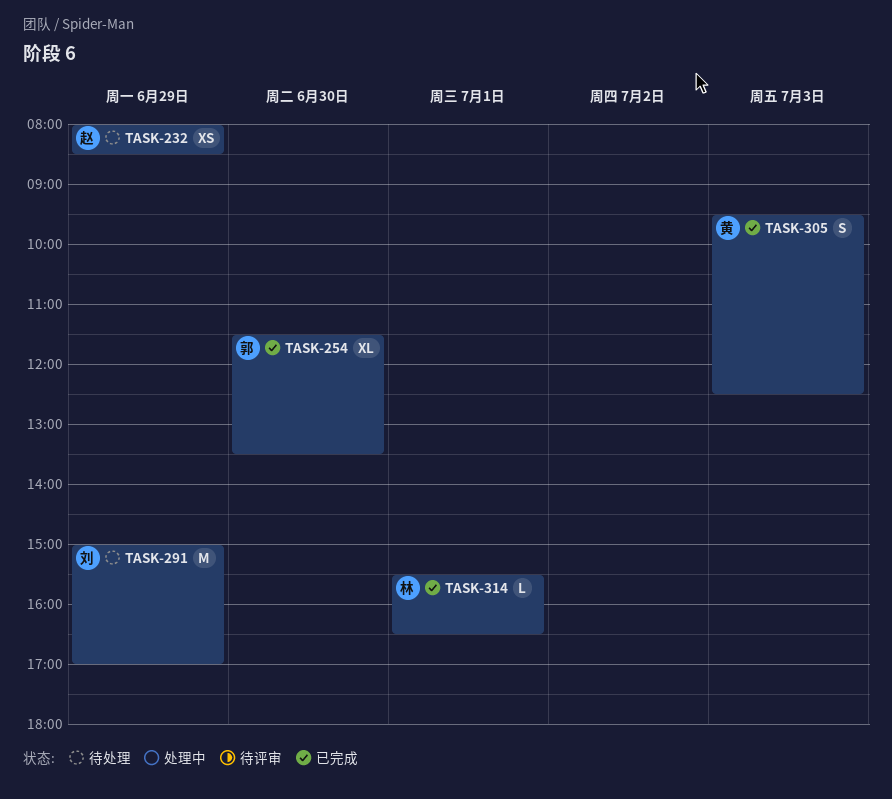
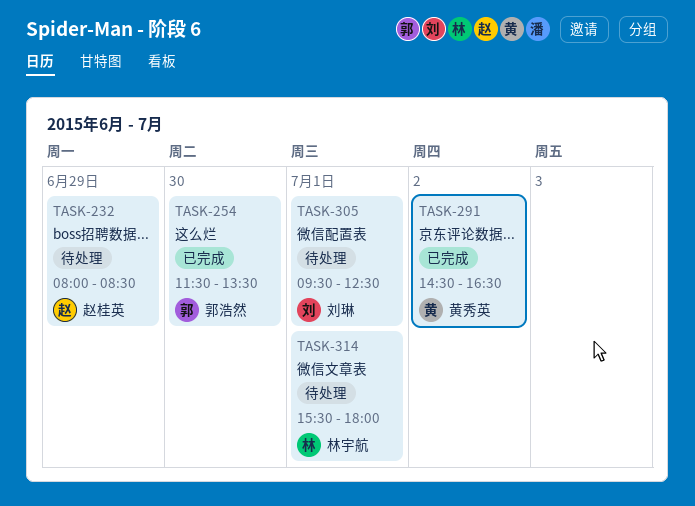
TASK-291, status: 待处理 -> 已完成
TASK-291, owner: 刘琳 -> 黄秀英
TASK-291, day: Jun 29 -> Jul 2
TASK-291, begins: 15:00 -> 14:30
TASK-291, ends: 17:00 -> 16:30
TASK-305, status: 已完成 -> 待处理
TASK-305, owner: 黄秀英 -> 刘琳
TASK-305, day: Jul 3 -> Jul 1
TASK-314, status: 已完成 -> 待处理
TASK-314, ends: 16:30 -> 18:00

